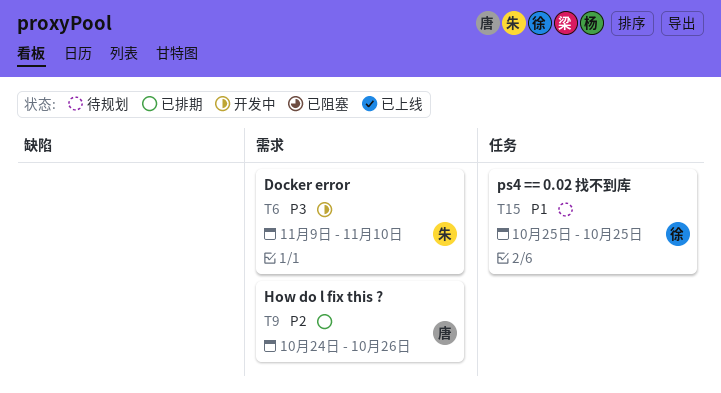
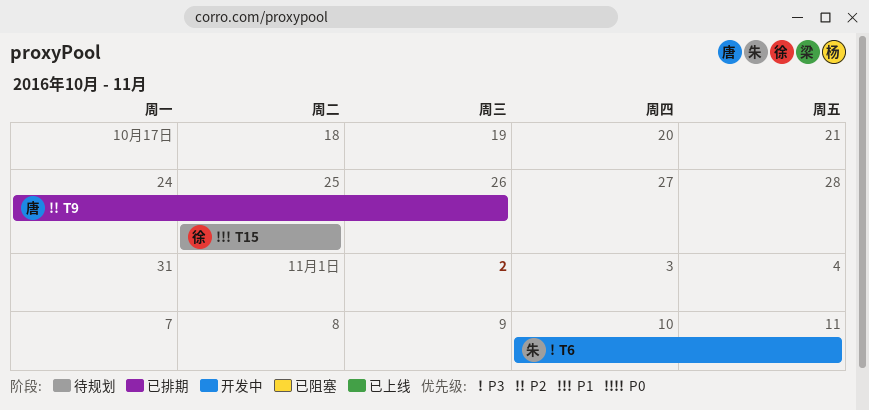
T6, start: Nov 9 -> Nov 10
T6, due: Nov 10 -> Nov 11

